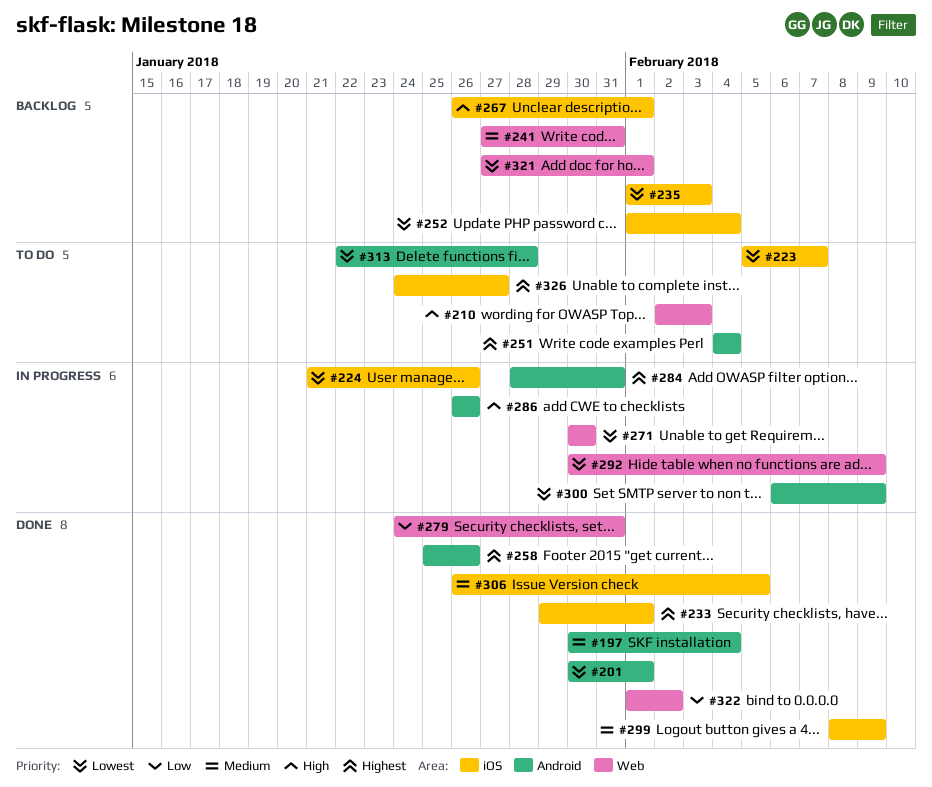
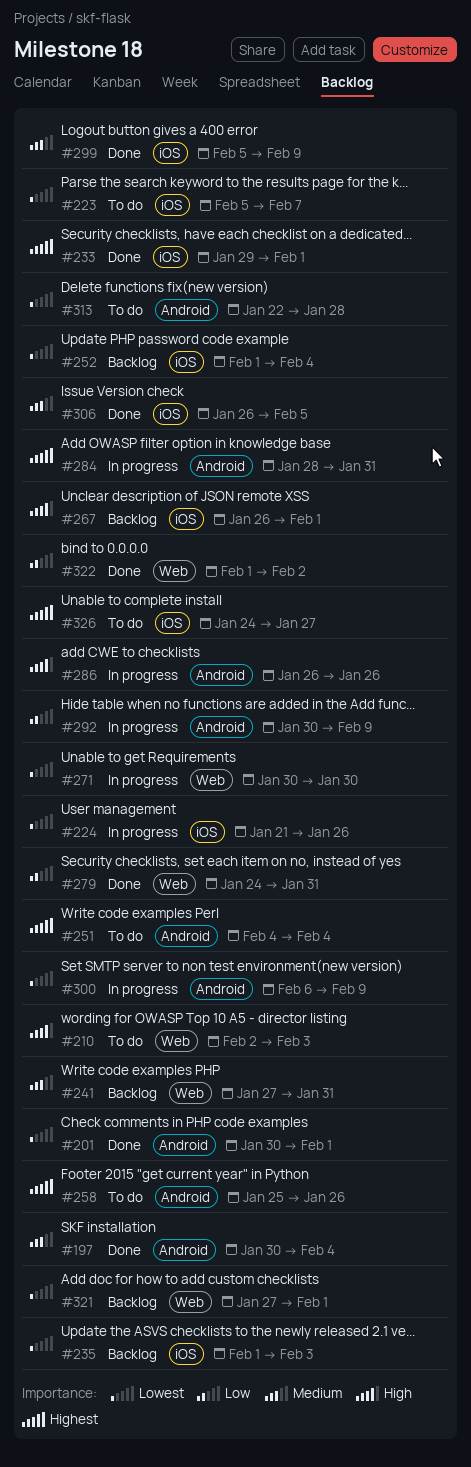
#258, status: Done -> To do
#292, priority: Lowest -> Low
#292, label: Web -> Android
#299, start: Feb 8 -> Feb 5

